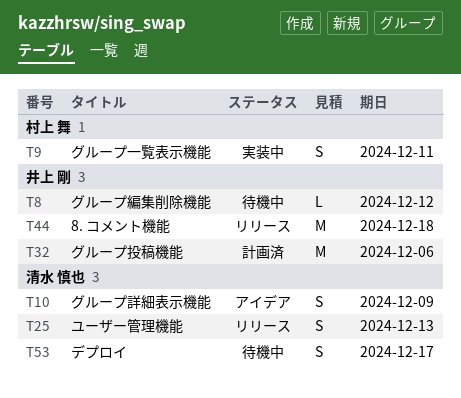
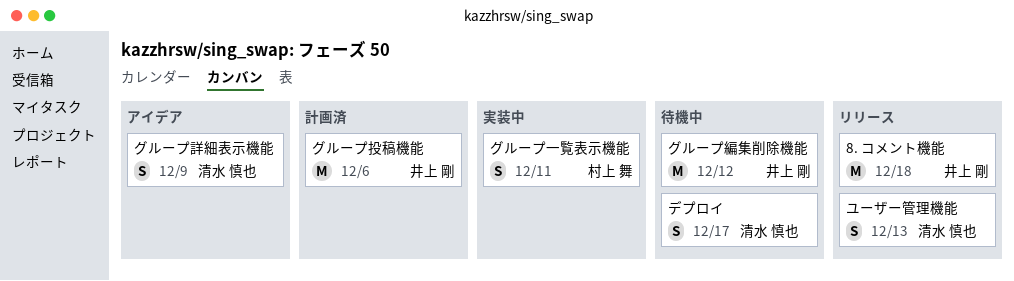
グループ編集削除機能, estimate: L -> M

